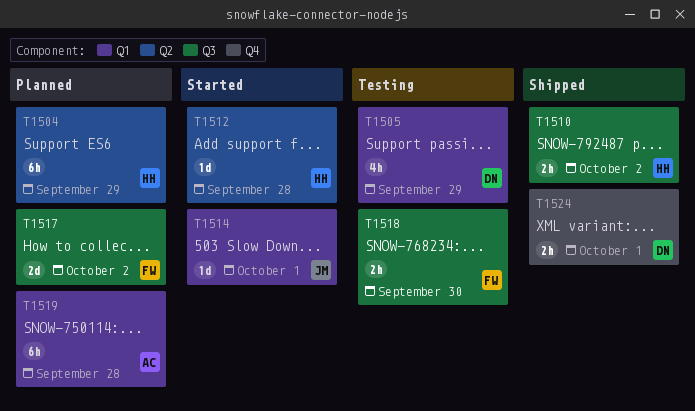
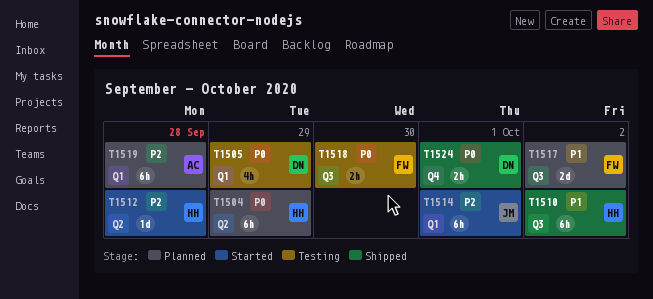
T1510, estimate: 2h -> 6h
T1514, estimate: 1d -> 6h

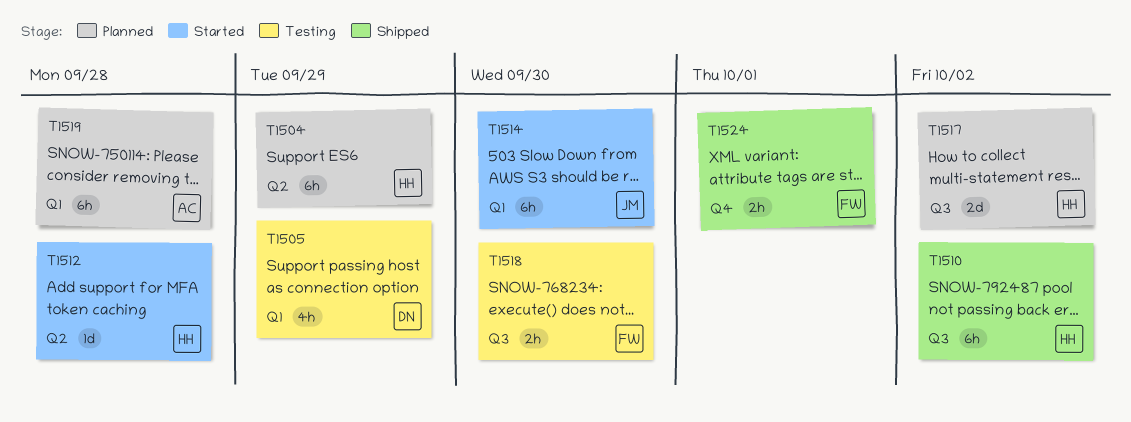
T1514, due: Oct 1 -> Sep 30
T1517, owner: FW -> HH
T1524, owner: DN -> FW

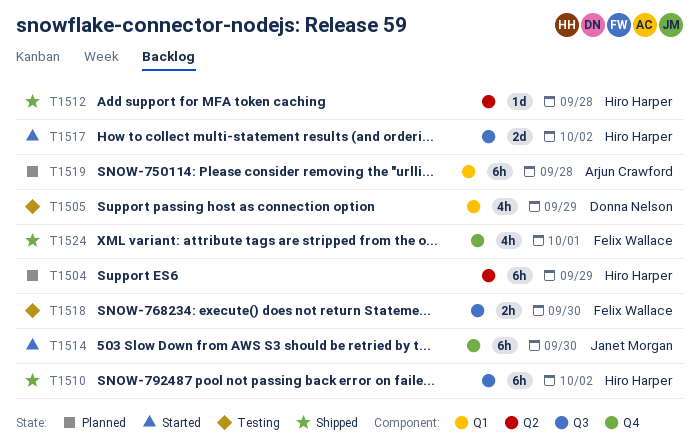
T1512, status: Started -> Shipped
T1514, label: Q1 -> Q4
T1517, status: Planned -> Started
T1524, estimate: 2h -> 4h

